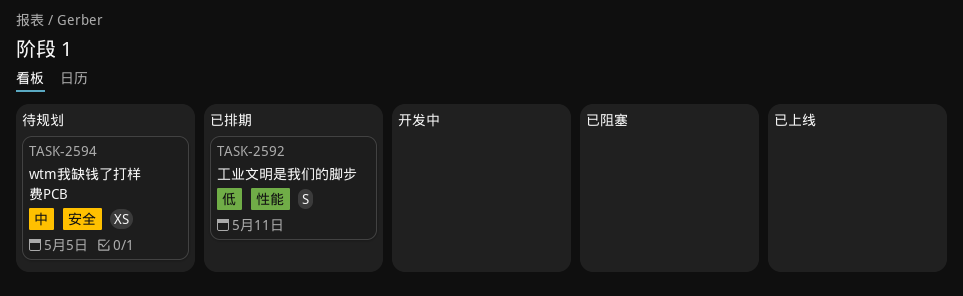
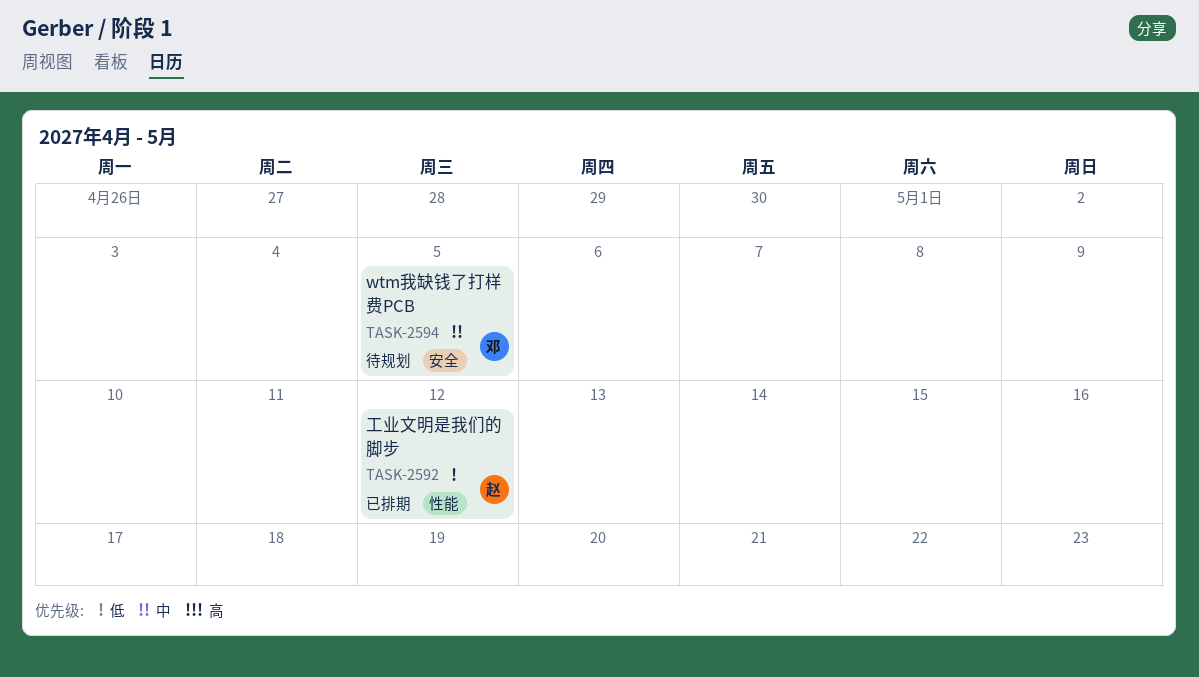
TASK-2592, due: May 11 -> May 12

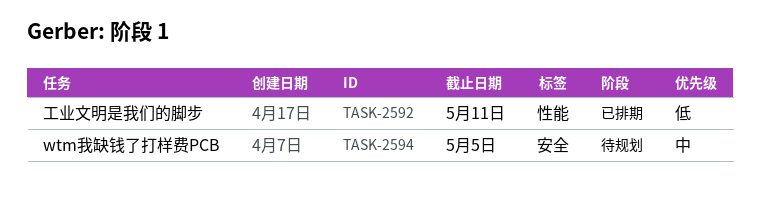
TASK-2592, due: May 12 -> May 11

